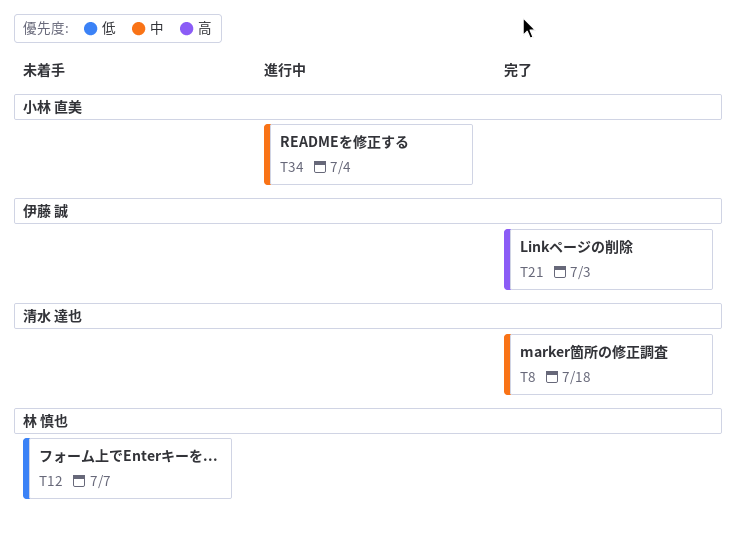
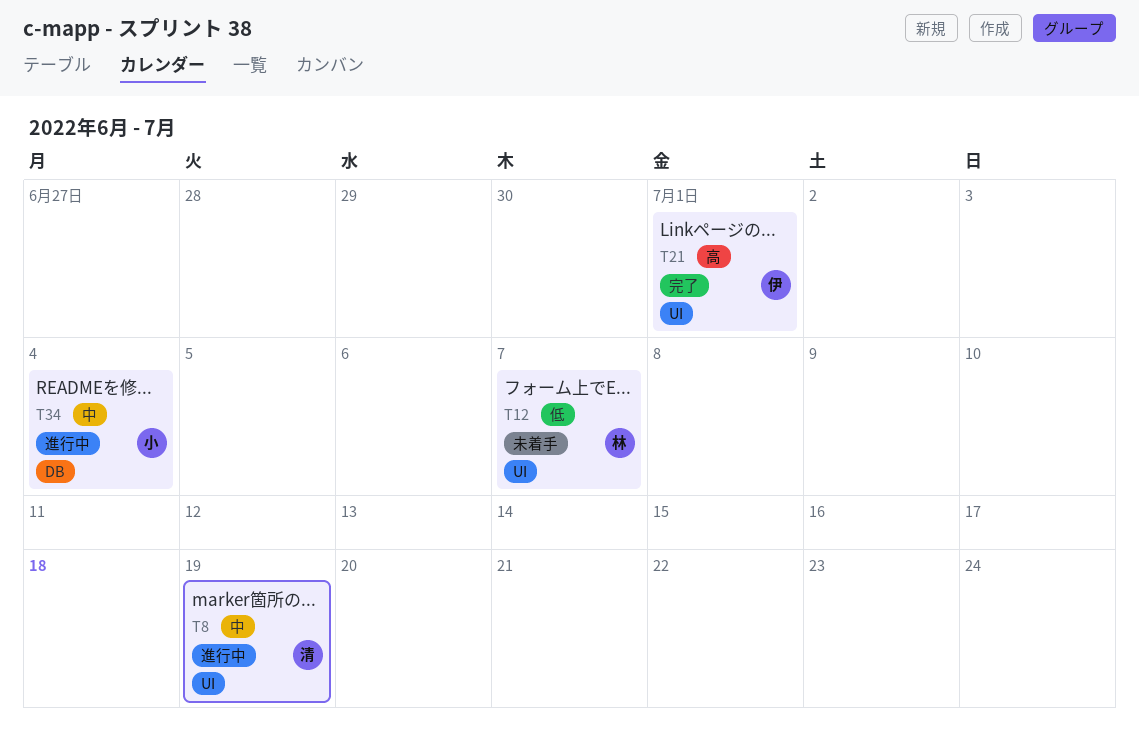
T8, status: 完了 -> 進行中
T8, due: Jul 18 -> Jul 19
T21, due: Jul 3 -> Jul 1

